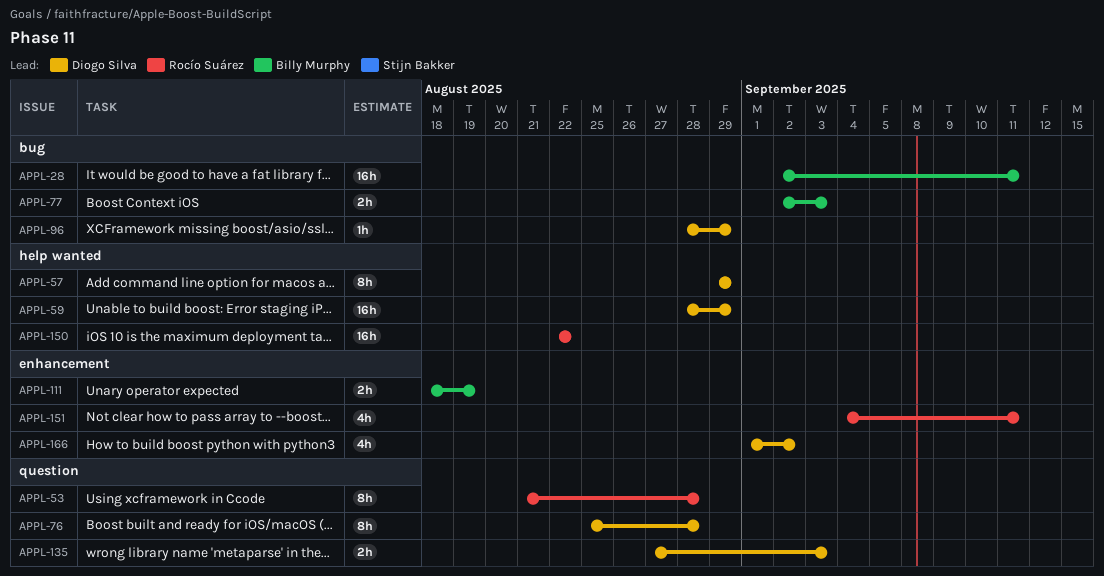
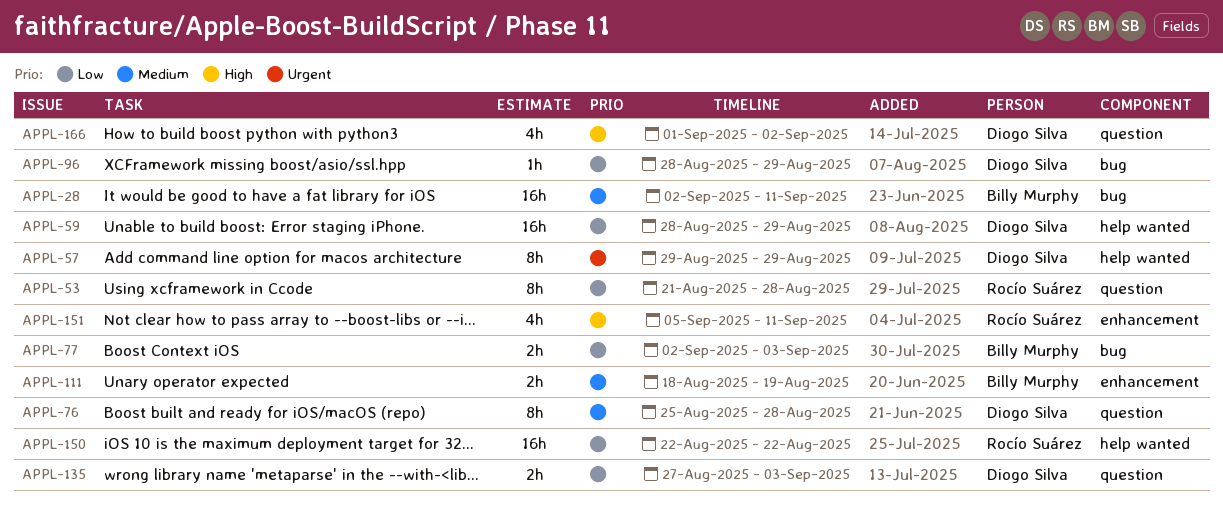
APPL-151, start: Sep 4 -> Sep 5
APPL-166, label: enhancement -> question

